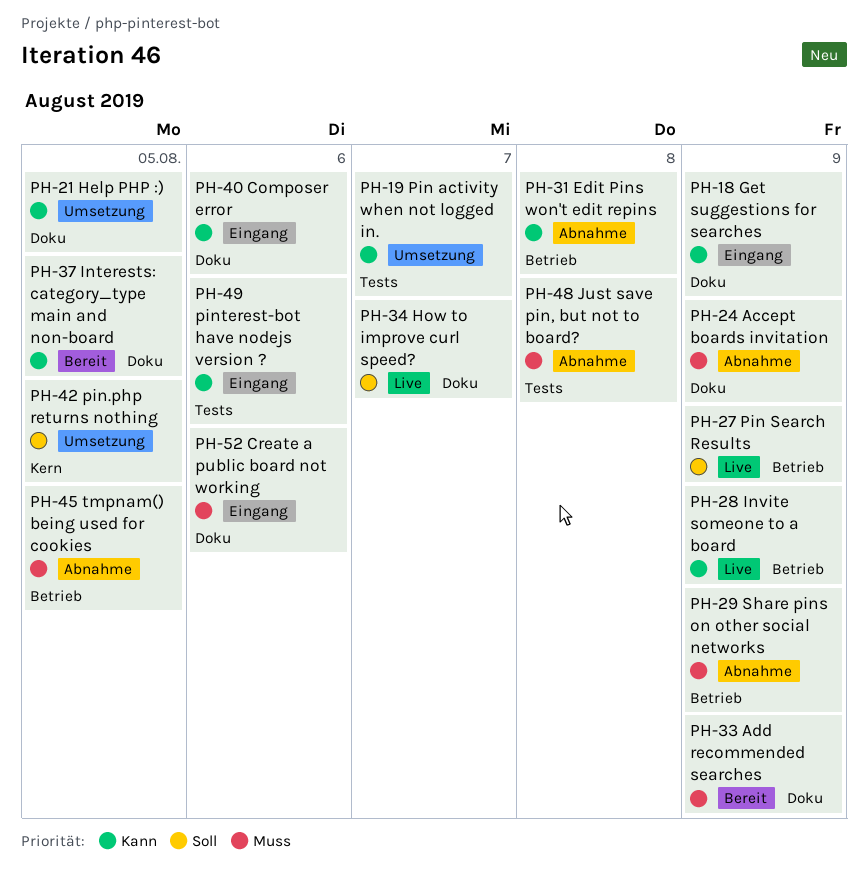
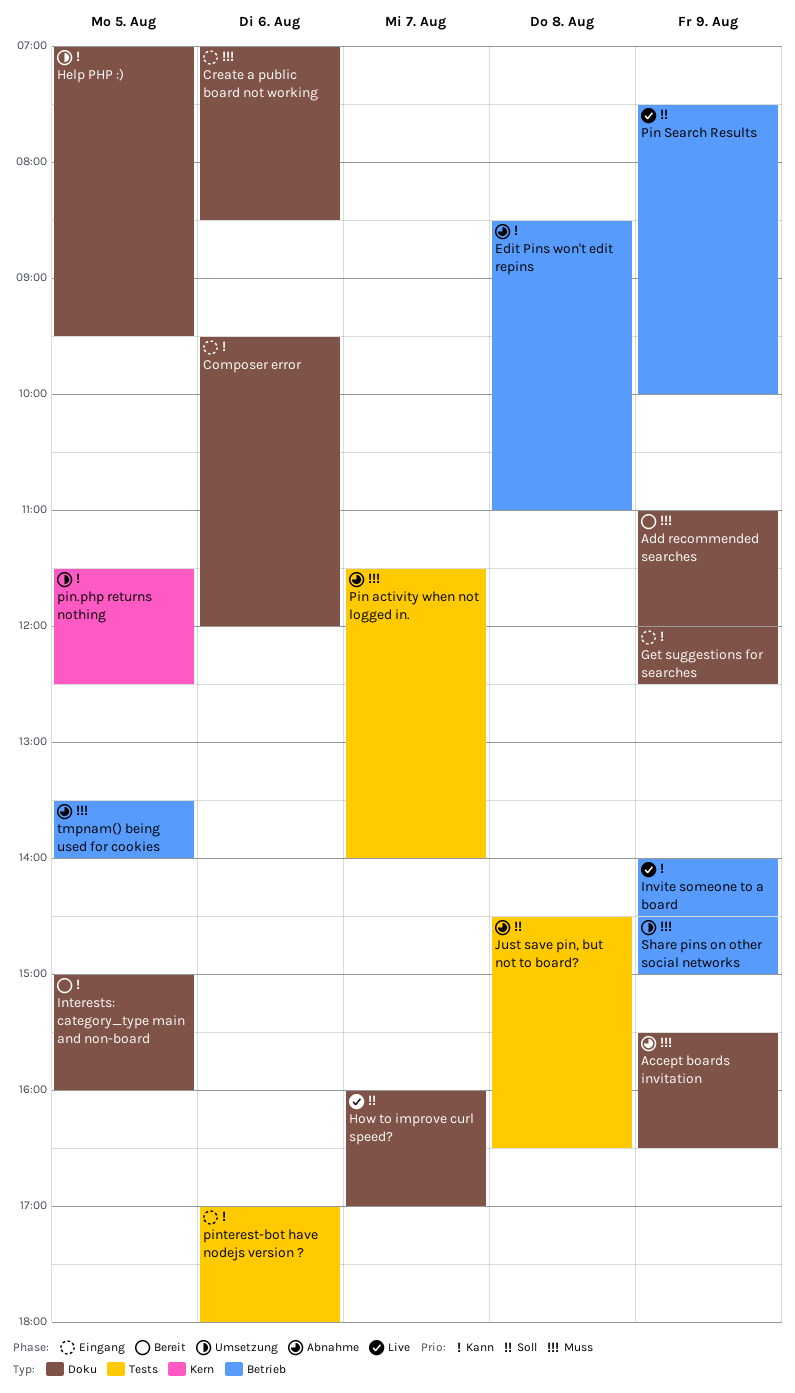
Just save pin, but not to board?, priority: Muss -> Soll
Pin activity when not logged in., status: Umsetzung -> Abnahme
Pin activity when not logged in., priority: Kann -> Muss
pin.php returns nothing, priority: Soll -> Kann
Share pins on other social networks, status: Abnahme -> Umsetzung

